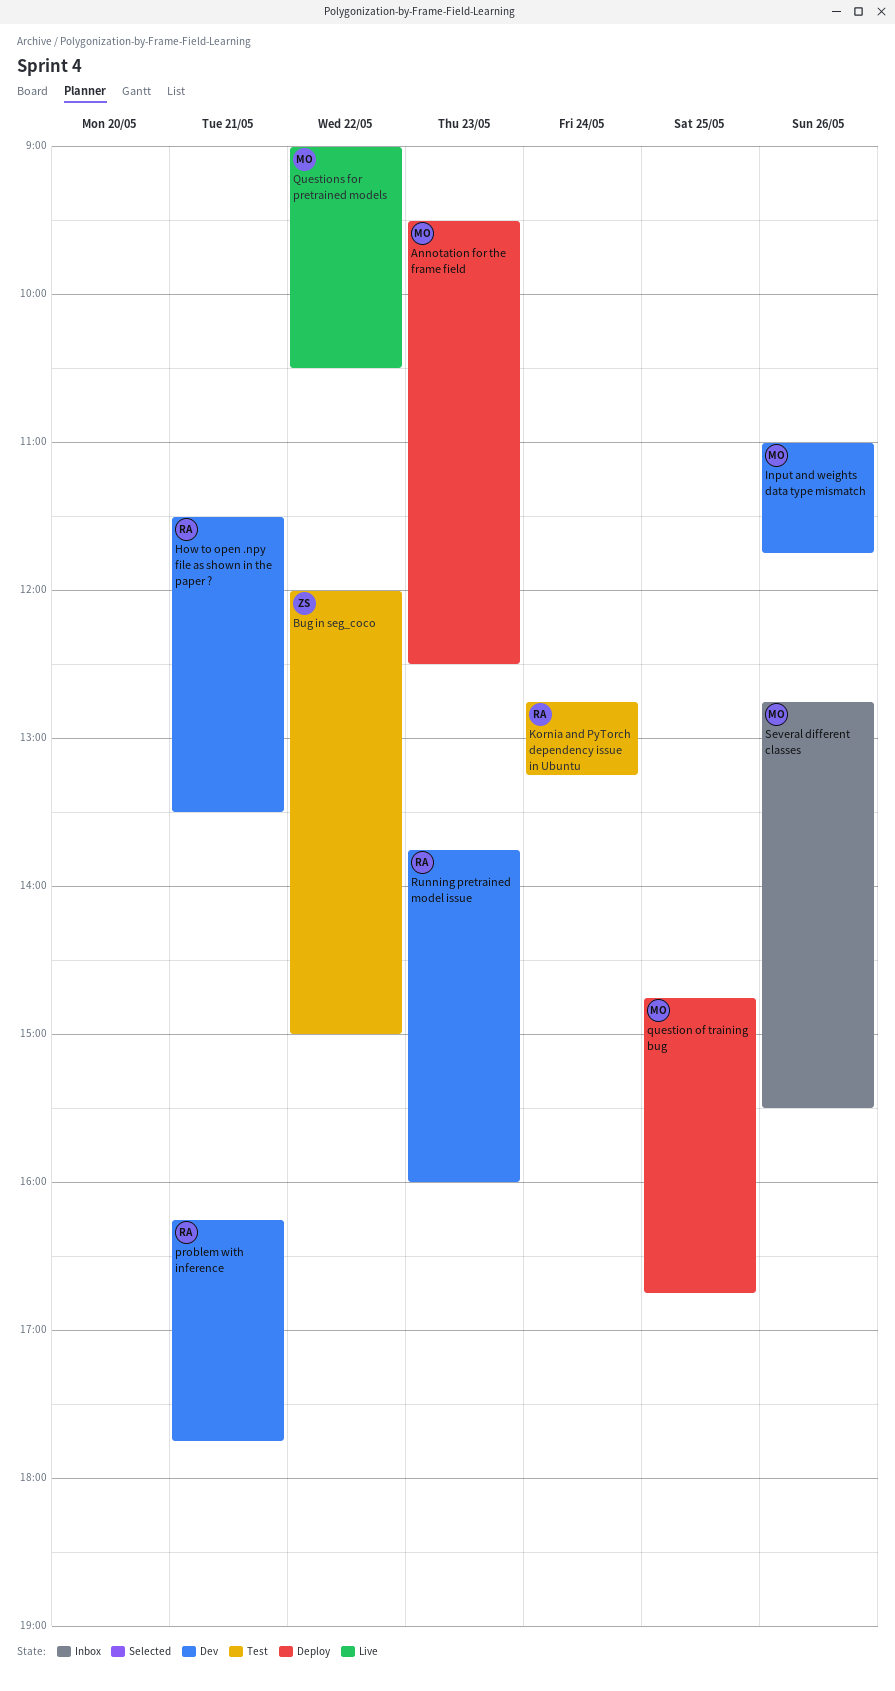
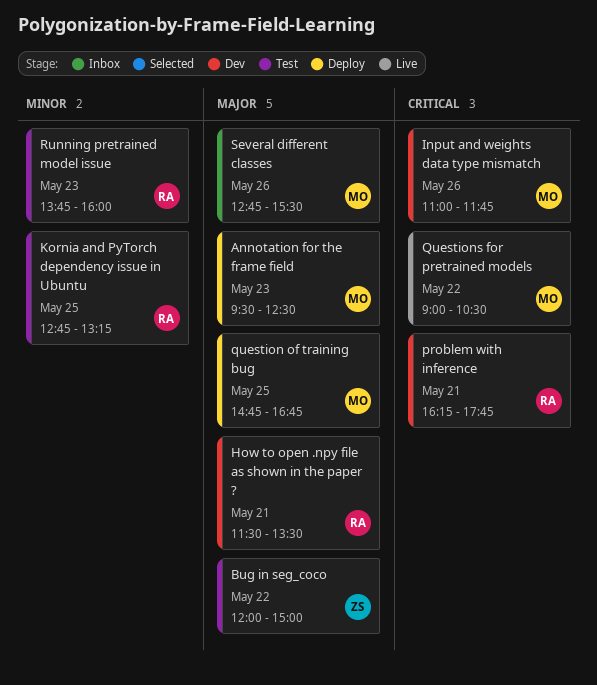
Kornia and PyTorch dependency issue in Ubuntu, day: May 24 -> May 25
Running pretrained model issue, status: Dev -> Test

